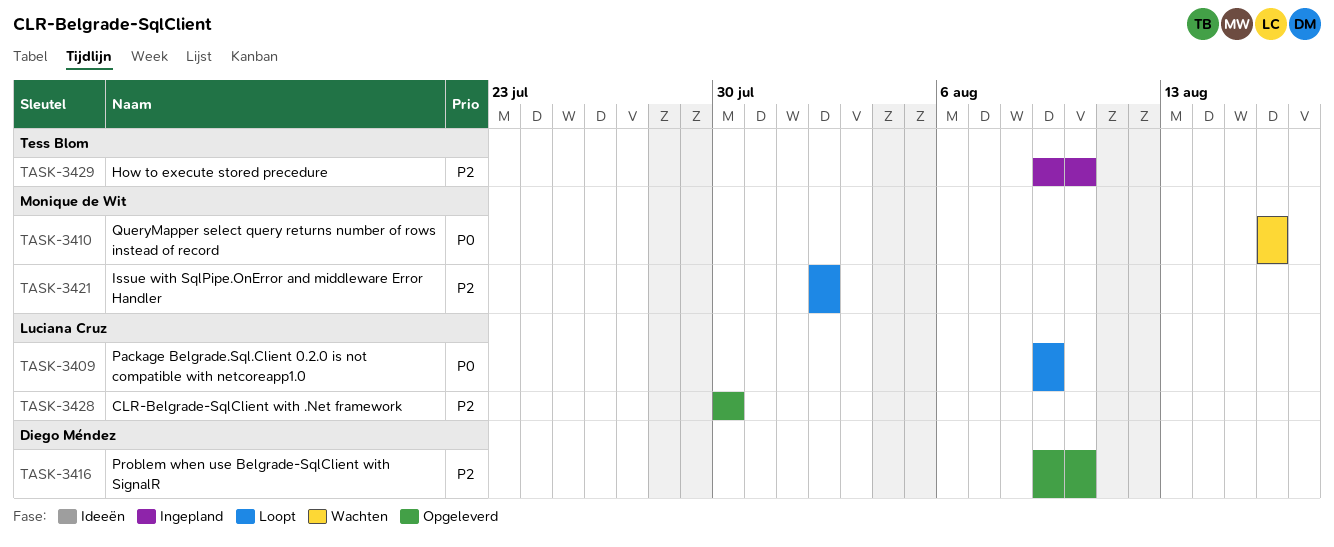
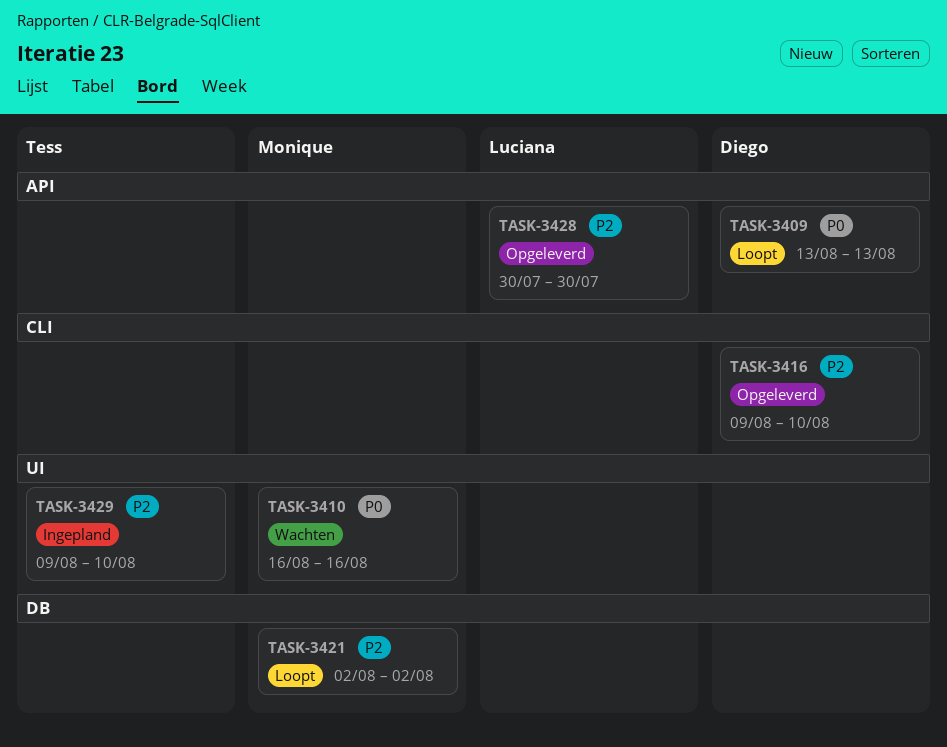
TASK-3409, owner: Luciana Cruz -> Diego Méndez
TASK-3409, start: Aug 9 -> Aug 13
TASK-3409, due: Aug 9 -> Aug 13

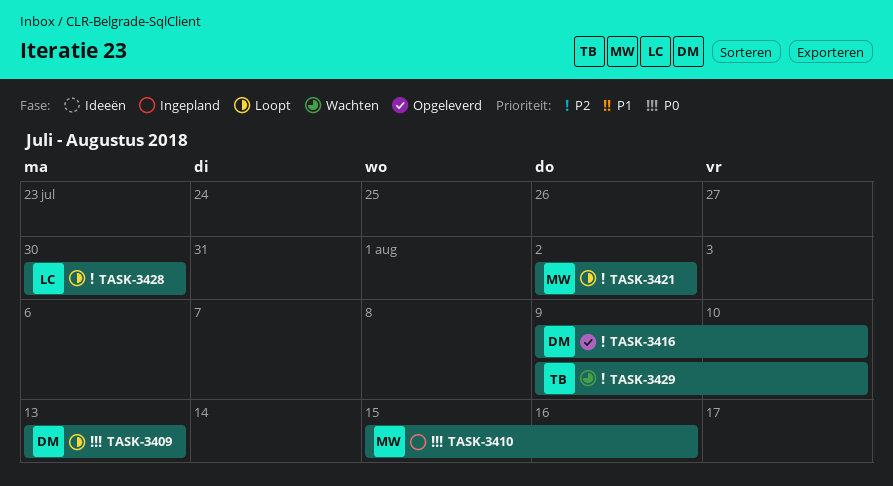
TASK-3410, status: Wachten -> Ingepland
TASK-3410, start: Aug 16 -> Aug 15
TASK-3428, status: Opgeleverd -> Loopt
TASK-3429, status: Ingepland -> Wachten

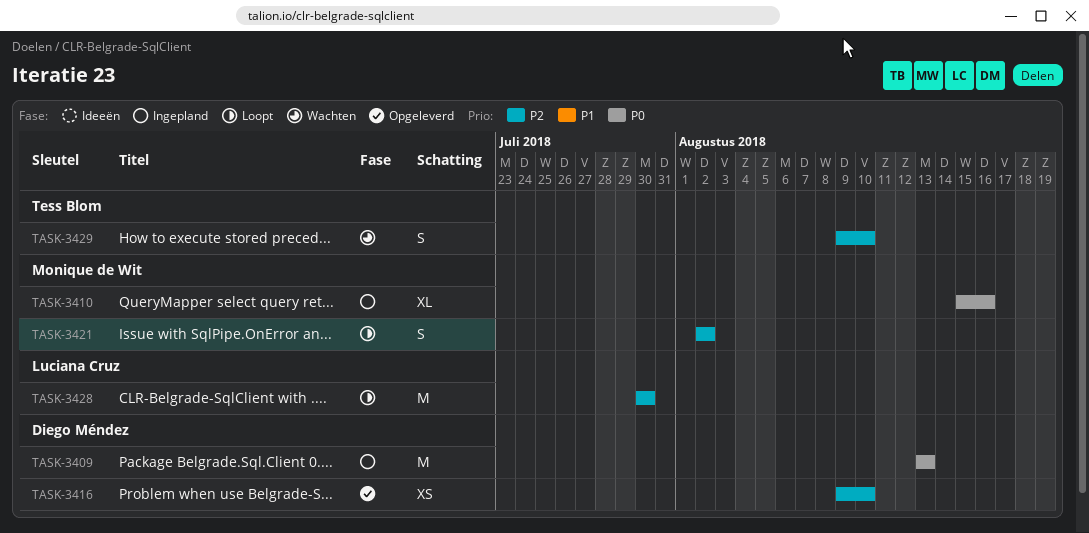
TASK-3409, status: Loopt -> Ingepland

